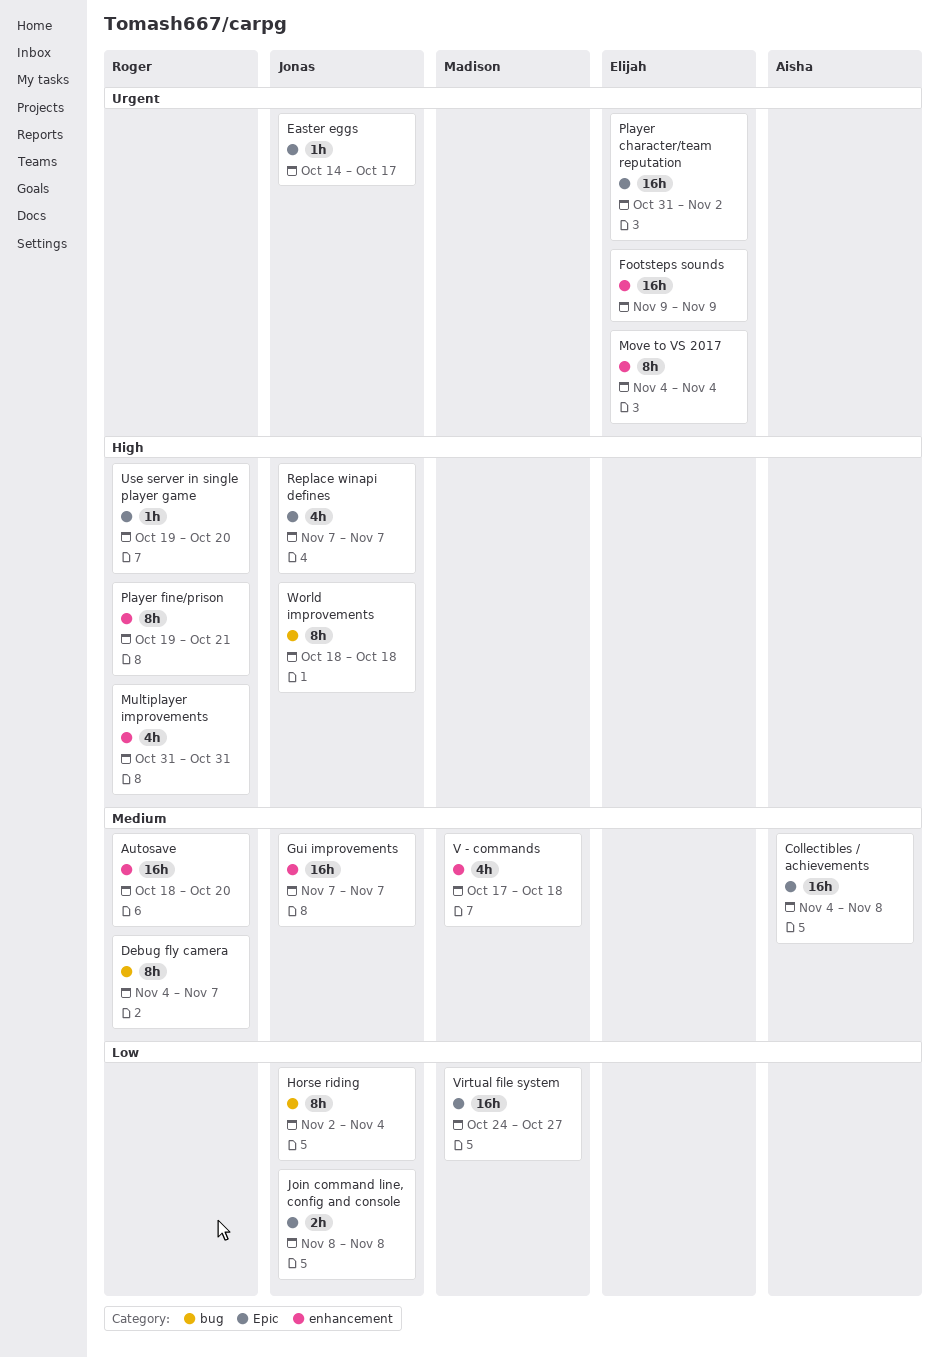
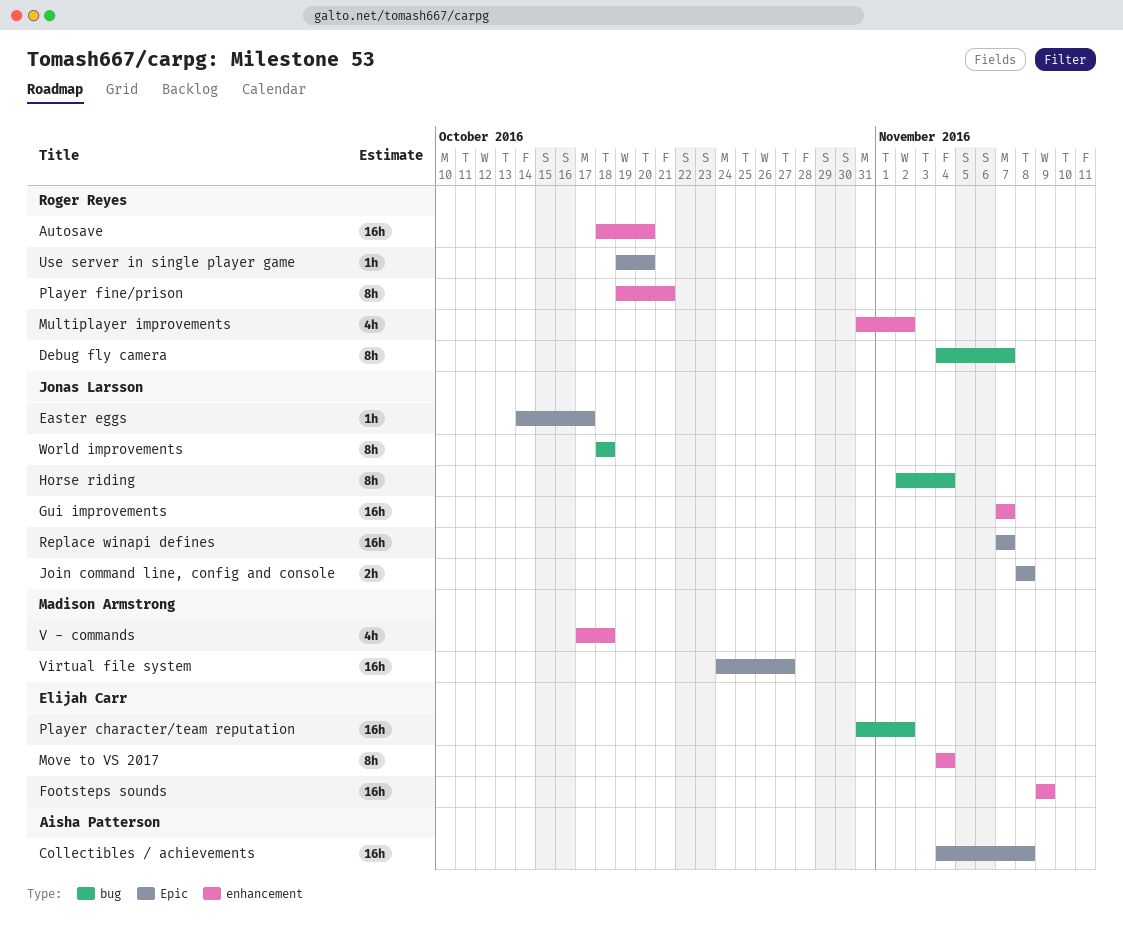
Multiplayer improvements, due: Oct 31 -> Nov 2
Player character/team reputation, label: Epic -> bug
Replace winapi defines, estimate: 4h -> 16h

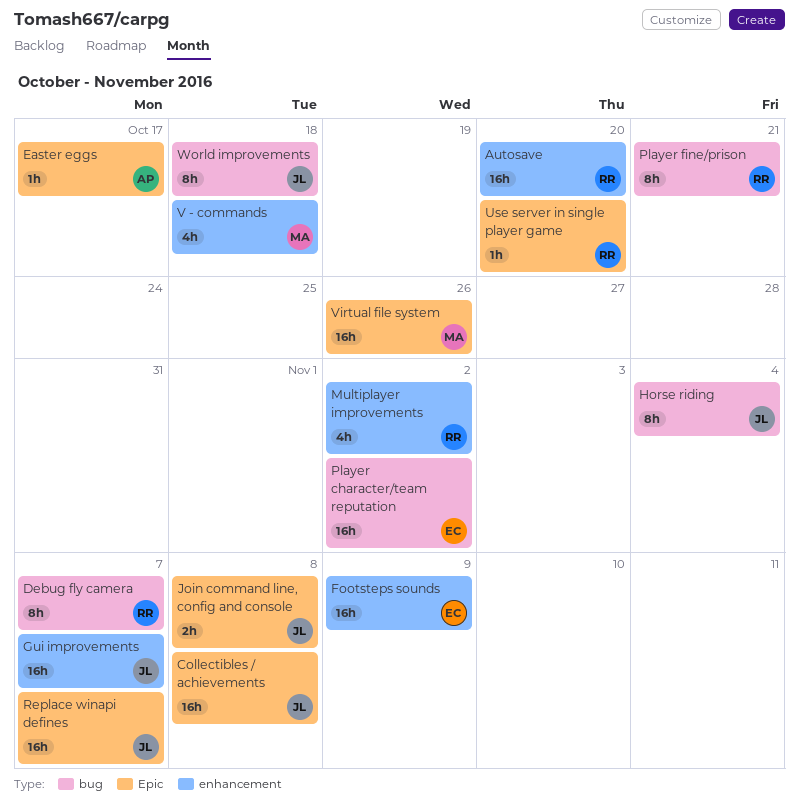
Collectibles / achievements, owner: Aisha Patterson -> Jonas Larsson
Easter eggs, owner: Jonas Larsson -> Aisha Patterson
Move to VS 2017: present -> none
Player fine/prison, label: enhancement -> bug
Virtual file system, due: Oct 27 -> Oct 26

